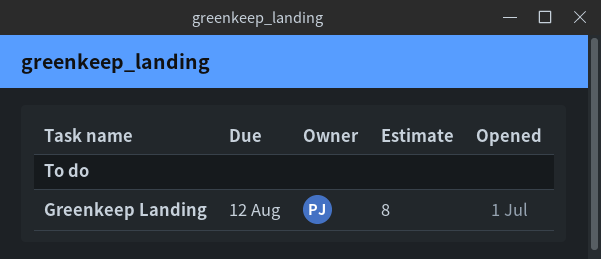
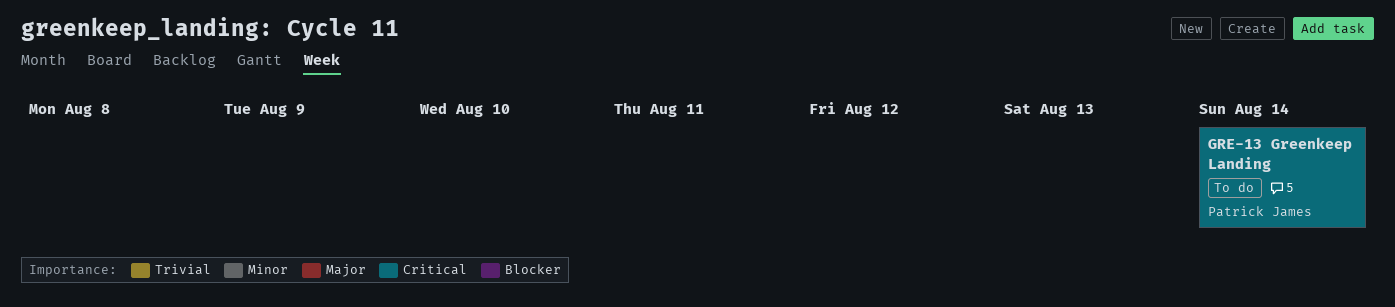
Greenkeep Landing, due: Aug 12 -> Aug 14

